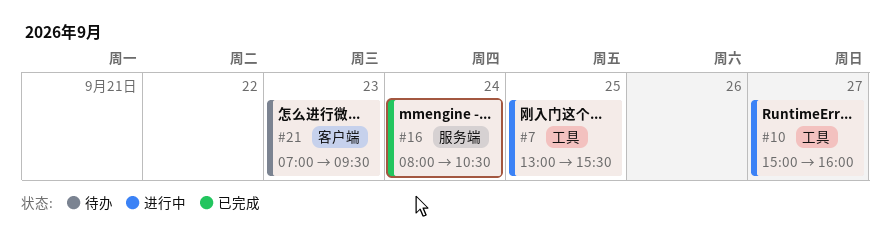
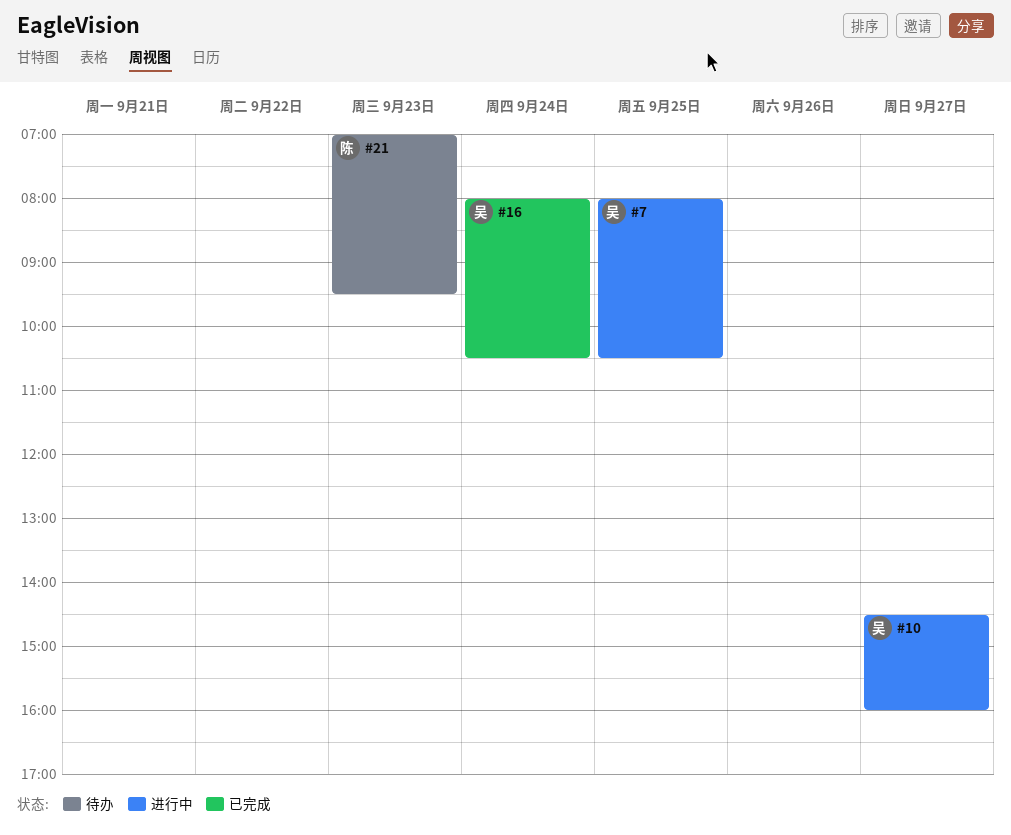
#7, begins: 13:00 -> 08:00
#7, ends: 15:30 -> 10:30
#10, begins: 15:00 -> 14:30

